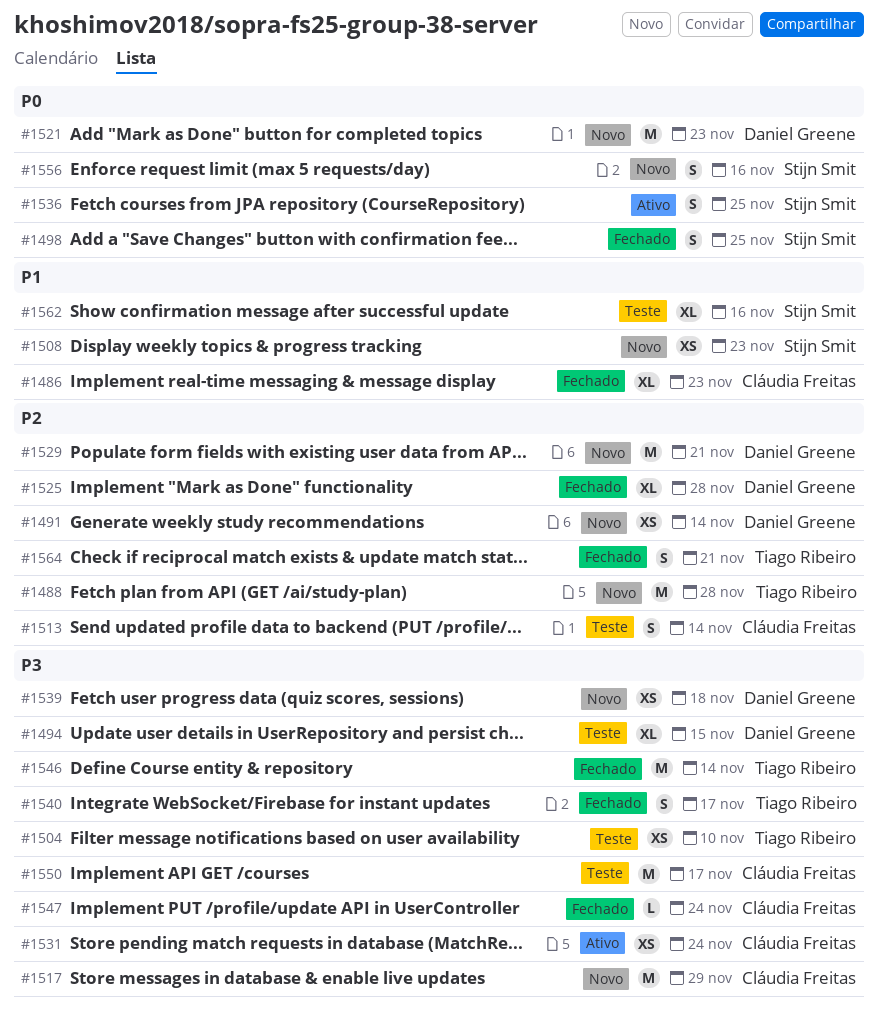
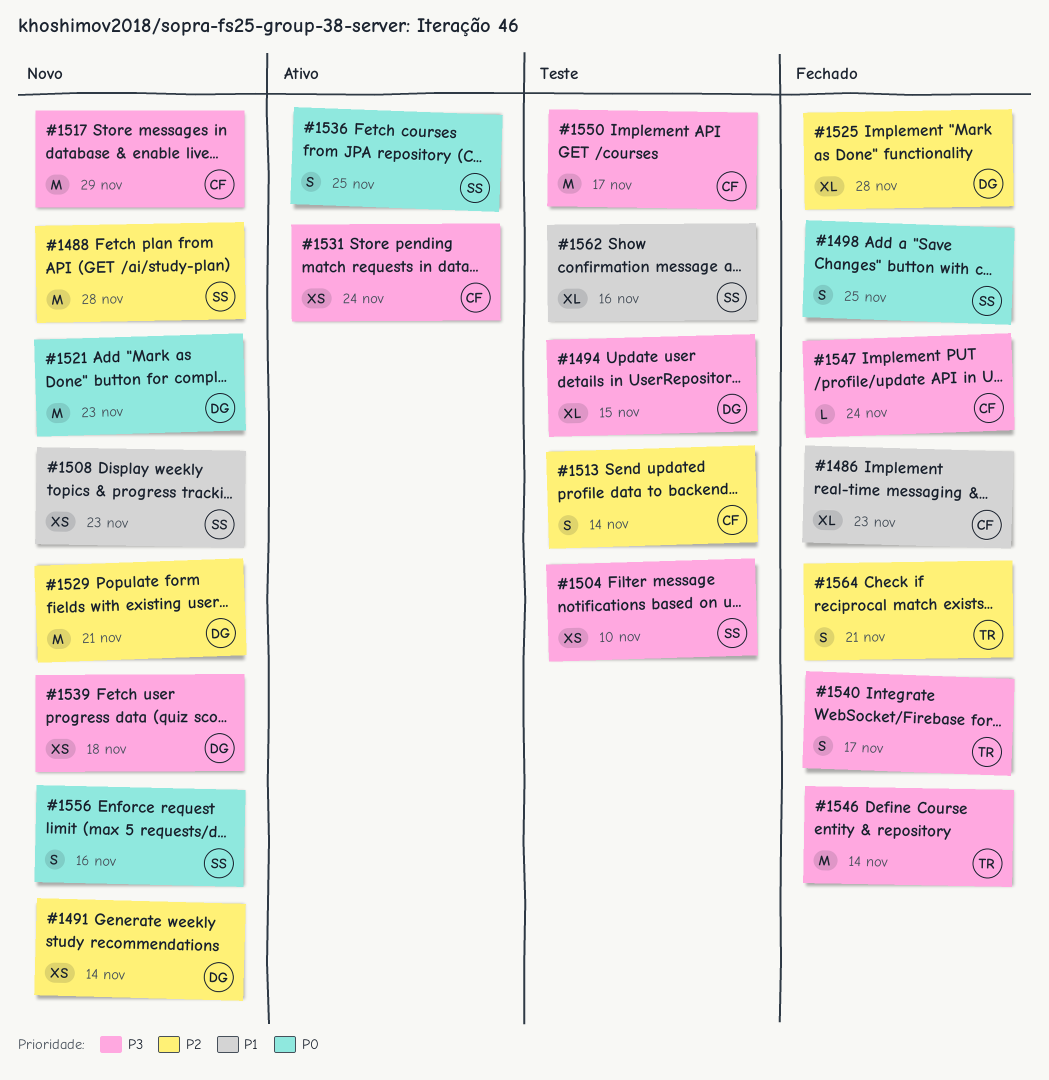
#1488, owner: Tiago Ribeiro -> Stijn Smit
#1504, owner: Tiago Ribeiro -> Stijn Smit

